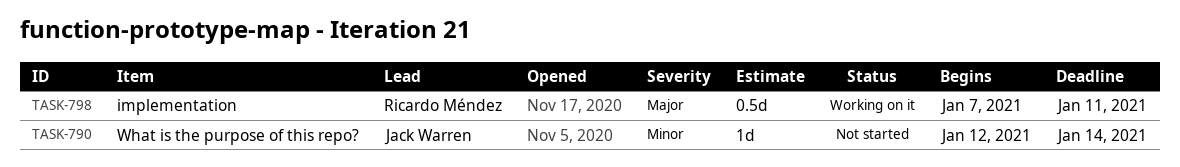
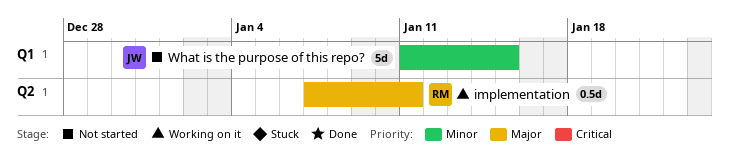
What is the purpose of this repo?, estimate: 1d -> 5d
What is the purpose of this repo?, start: Jan 12 -> Jan 11
What is the purpose of this repo?, due: Jan 14 -> Jan 15

